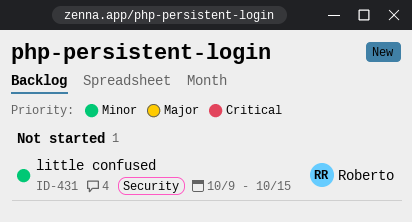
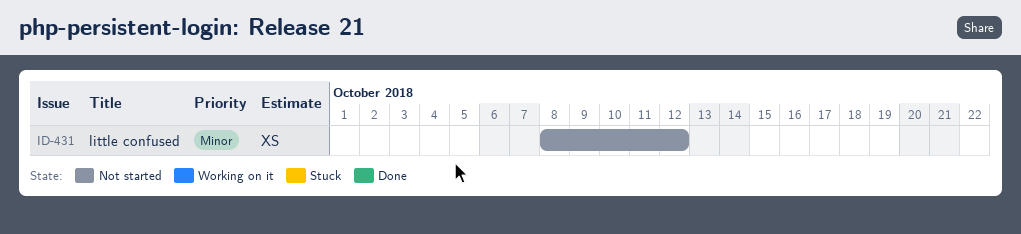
ID-431, start: Oct 9 -> Oct 8
ID-431, due: Oct 15 -> Oct 12

